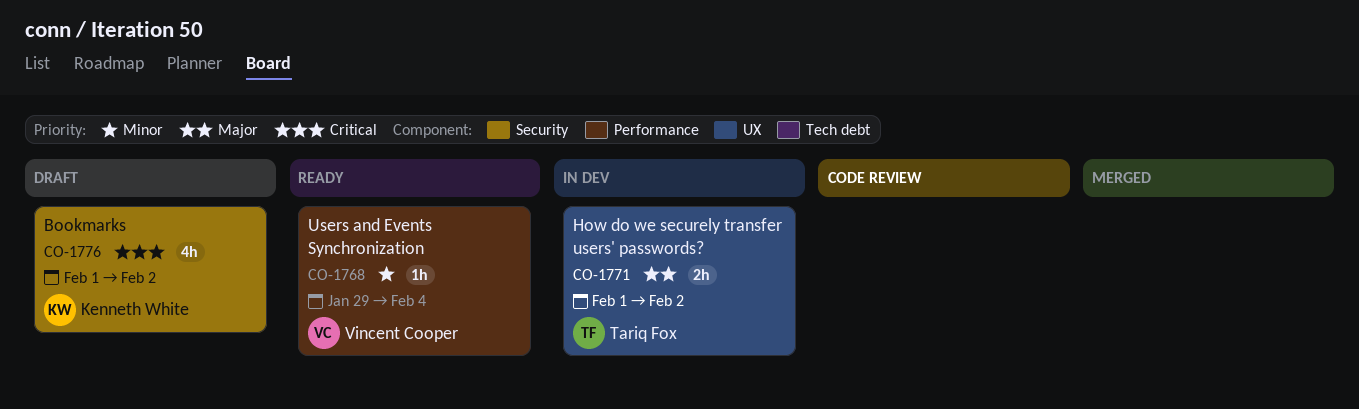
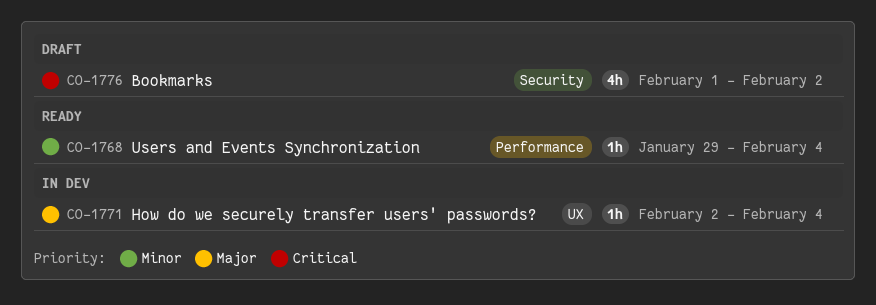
CO-1771, estimate: 2h -> 1h
CO-1771, start: Feb 1 -> Feb 2
CO-1771, due: Feb 2 -> Feb 4

